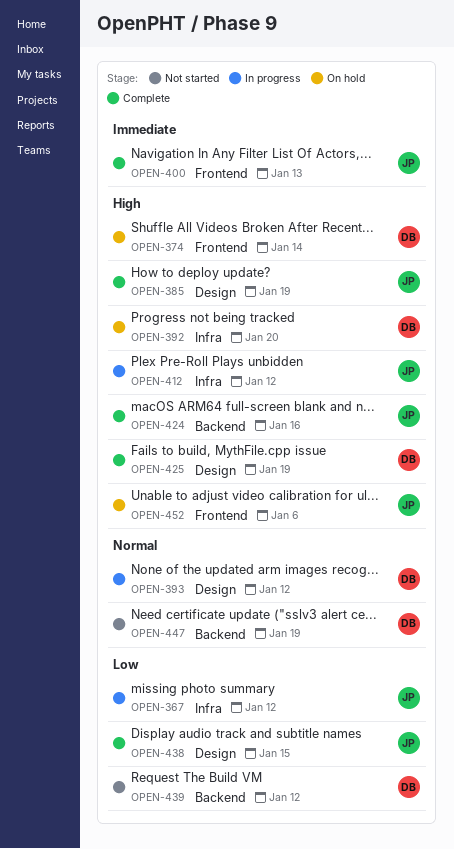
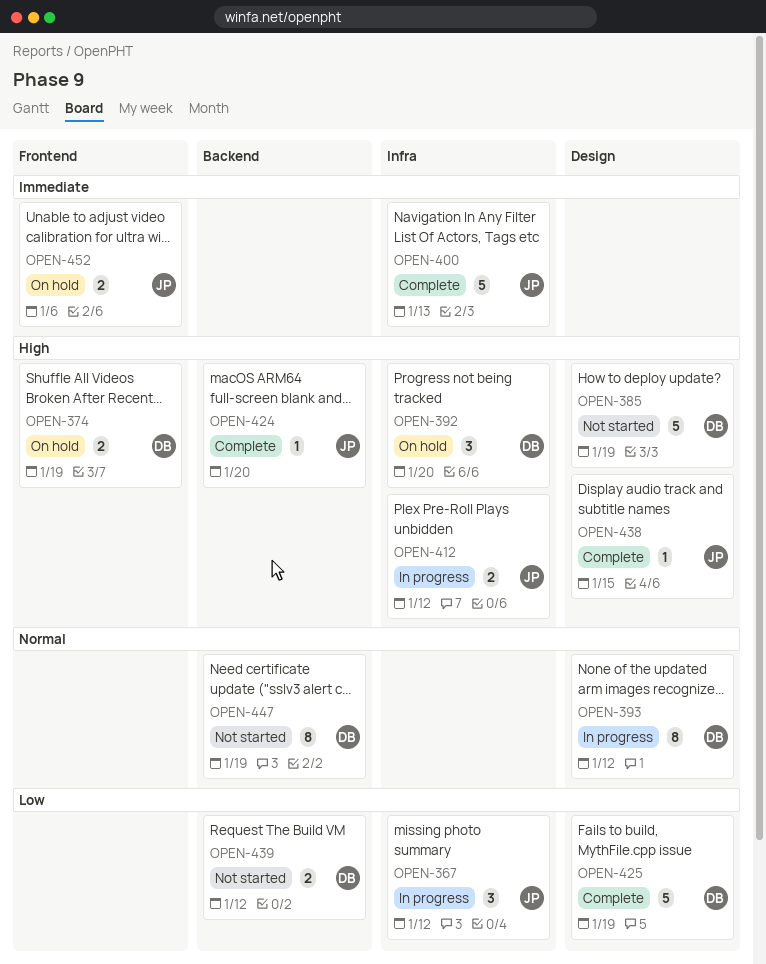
OPEN-374, due: Jan 14 -> Jan 19
OPEN-385, status: Complete -> Not started
OPEN-385, owner: JP -> DB
OPEN-400, label: Frontend -> Infra
OPEN-424, due: Jan 16 -> Jan 20
OPEN-425, priority: High -> Low
OPEN-438, priority: Low -> High
OPEN-452, priority: High -> Immediate

